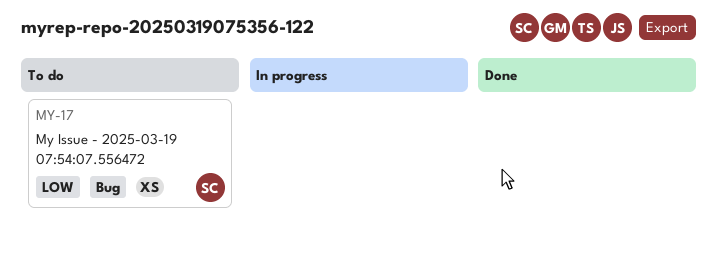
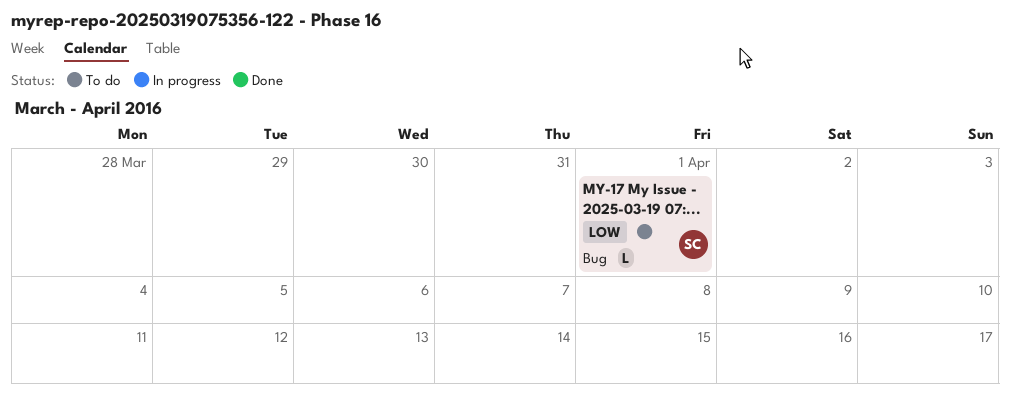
MY-17, estimate: XS -> L

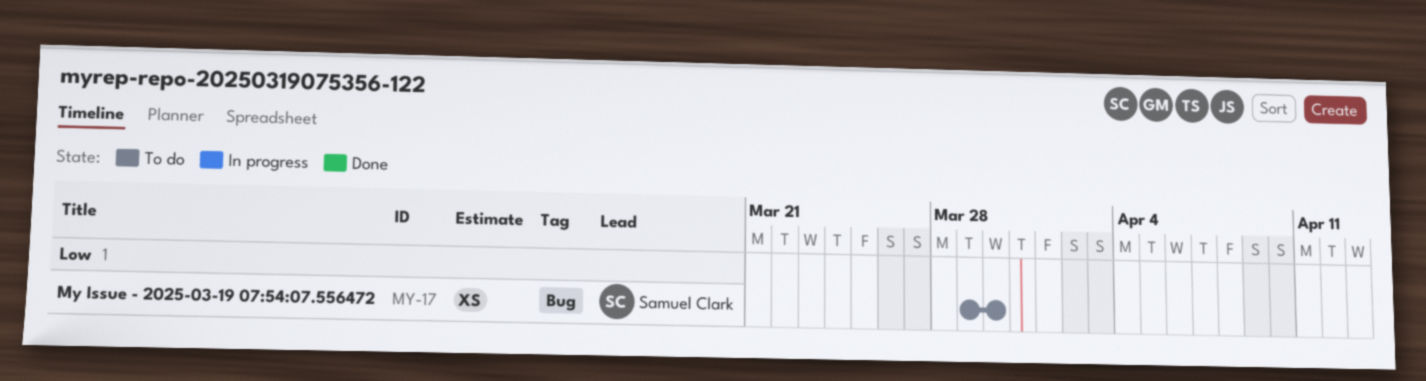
MY-17, estimate: L -> XS
MY-17, due: Apr 1 -> Mar 30

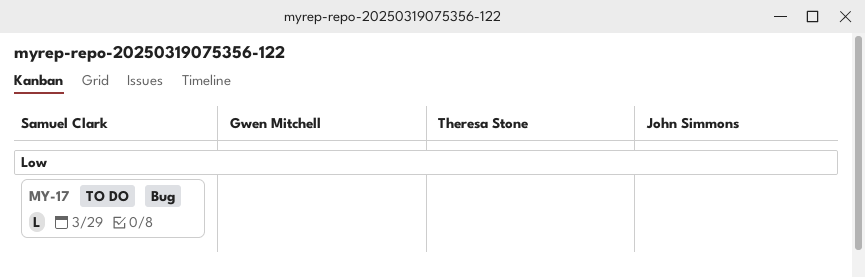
MY-17, estimate: XS -> L
MY-17, due: Mar 30 -> Mar 29

